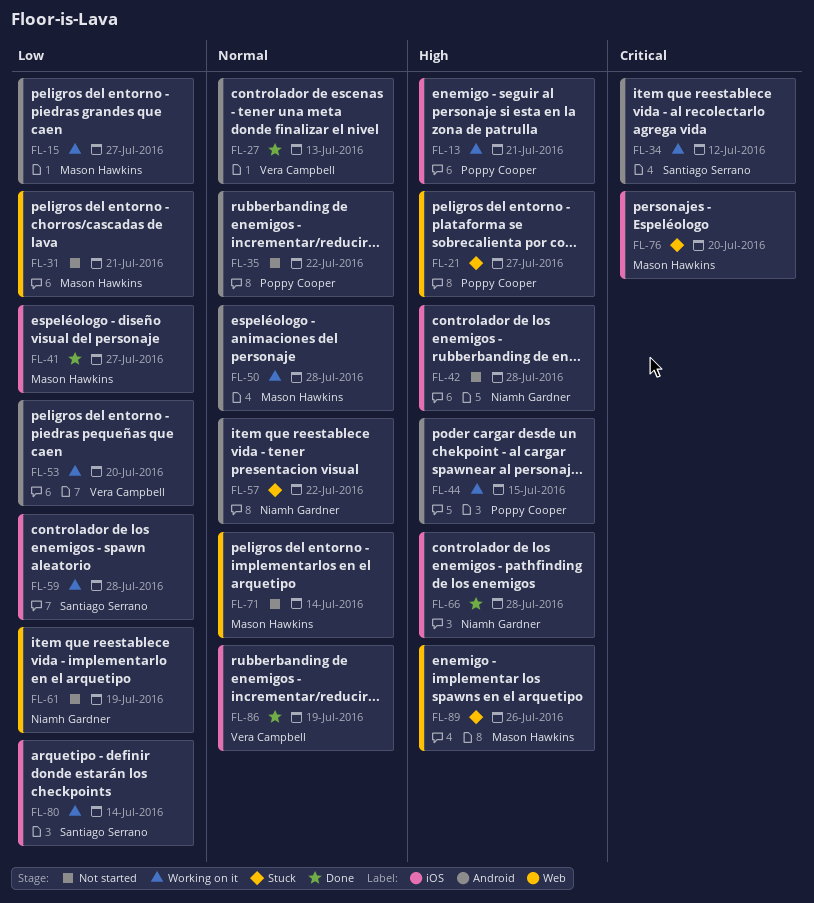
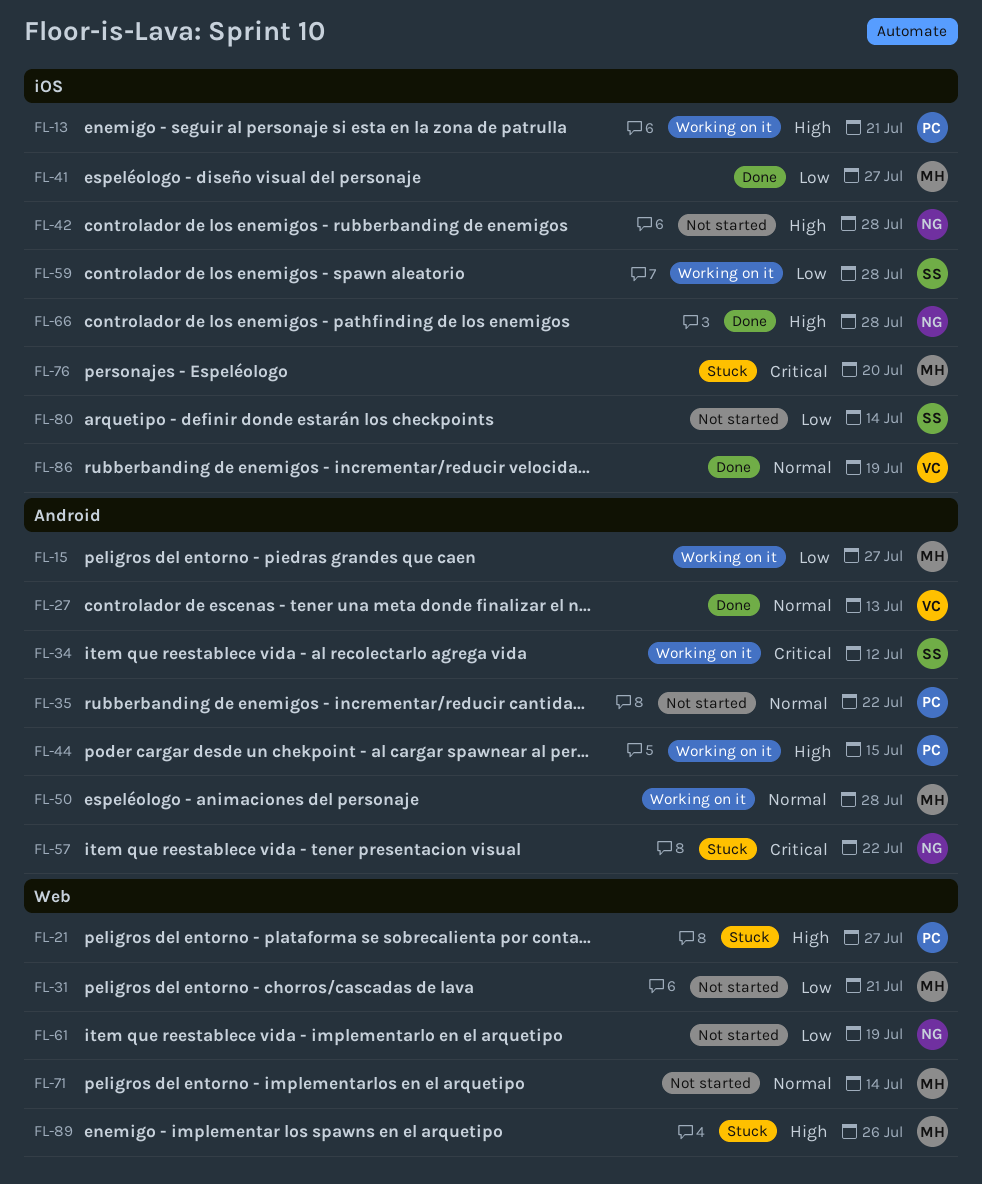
FL-53: present -> none
FL-57, priority: Normal -> Critical
FL-80, status: Working on it -> Not started

